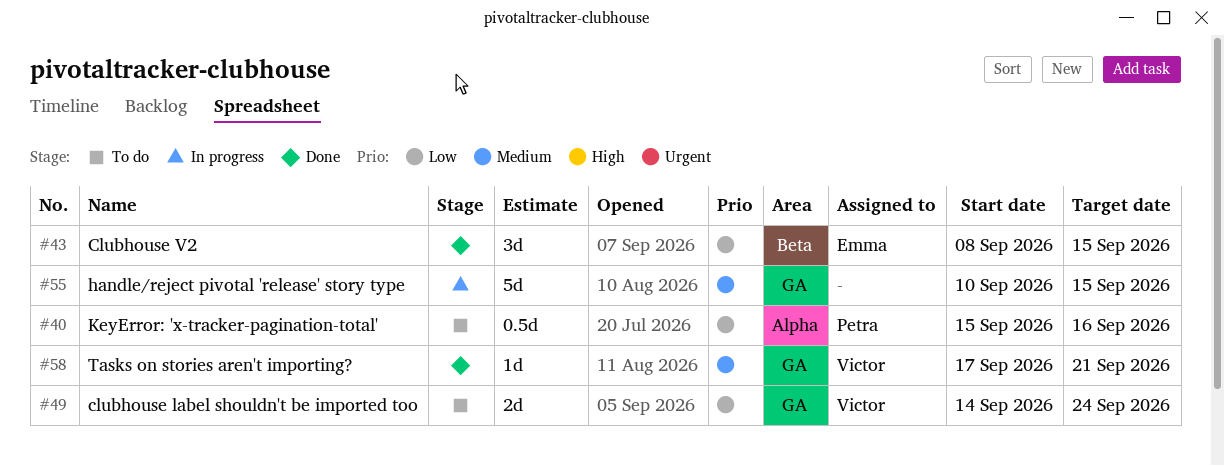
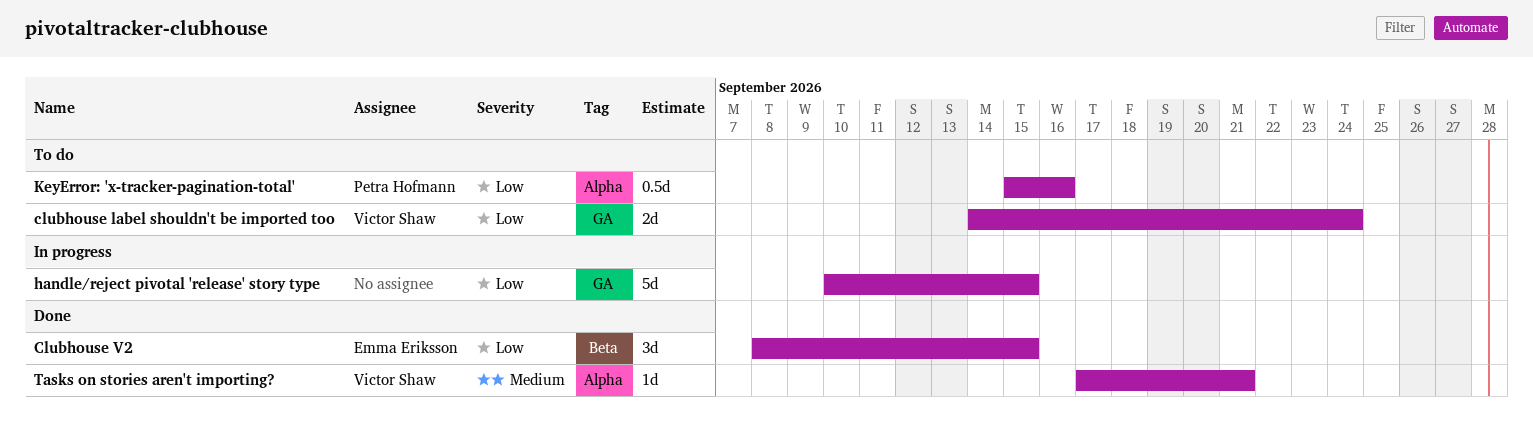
handle/reject pivotal 'release' story type, priority: Medium -> Low
Tasks on stories aren't importing?, label: GA -> Alpha

